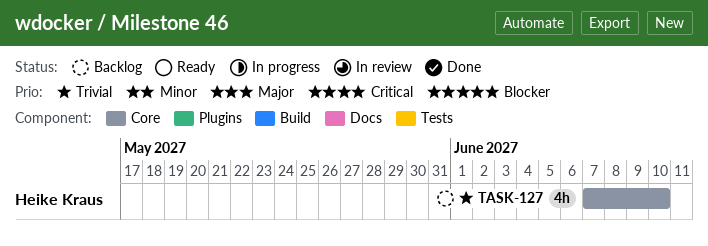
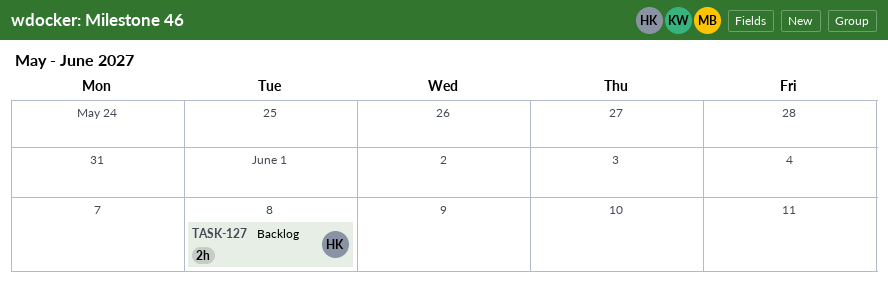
TASK-127, estimate: 4h -> 2h
TASK-127, due: Jun 10 -> Jun 8

